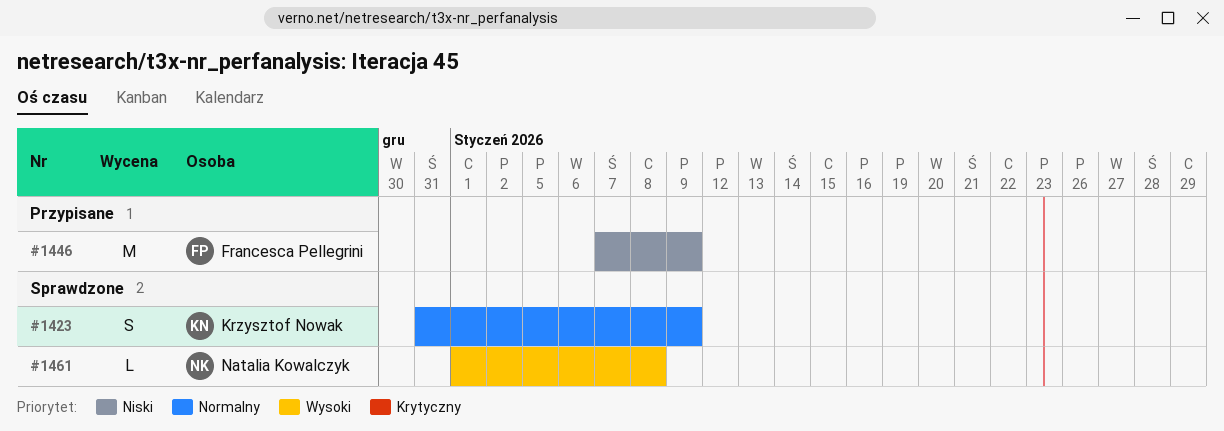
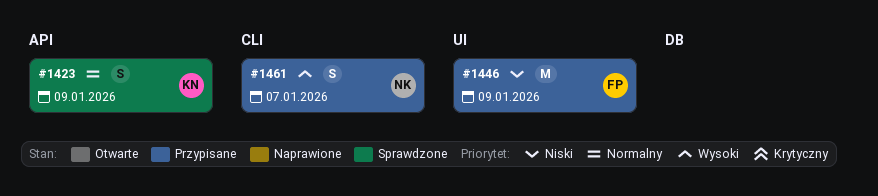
#1461, status: Sprawdzone -> Przypisane
#1461, estimate: L -> S
#1461, due: Jan 8 -> Jan 7

